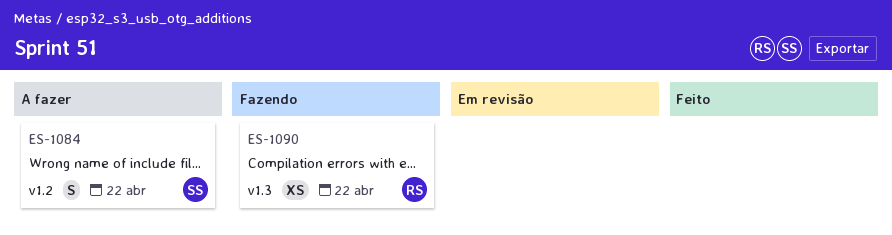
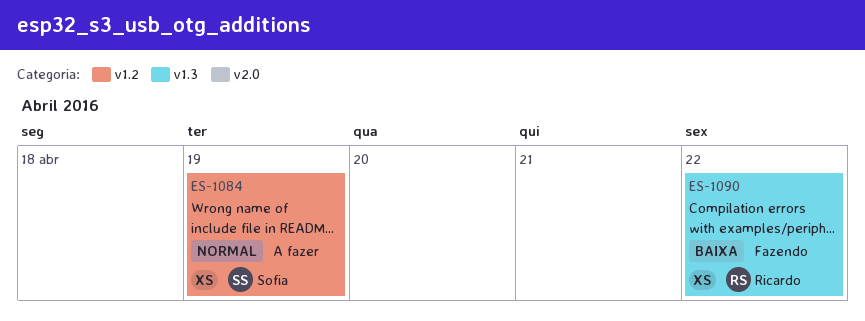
ES-1084, estimate: S -> XS
ES-1084, due: Apr 22 -> Apr 19

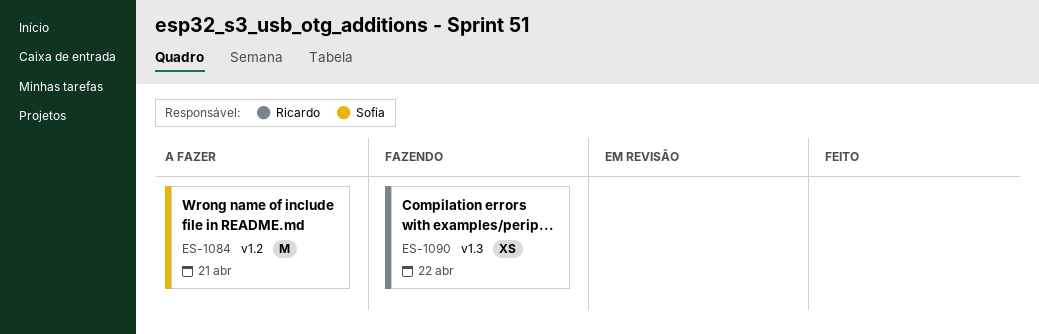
ES-1084, estimate: XS -> M
ES-1084, due: Apr 19 -> Apr 21

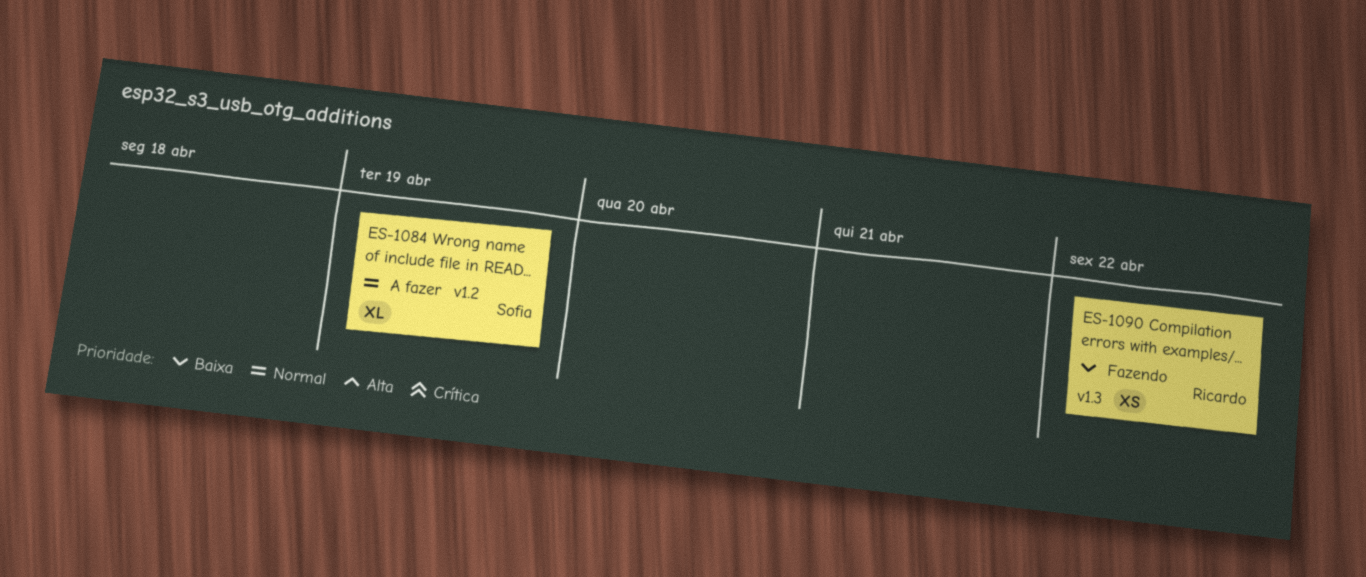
ES-1084, estimate: M -> XL
ES-1084, due: Apr 21 -> Apr 19

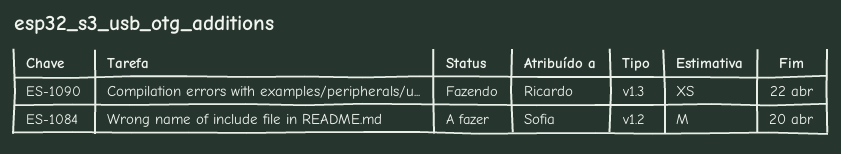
ES-1084, estimate: XL -> M
ES-1084, due: Apr 19 -> Apr 20

